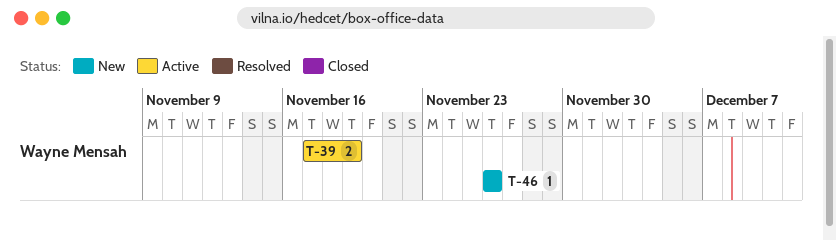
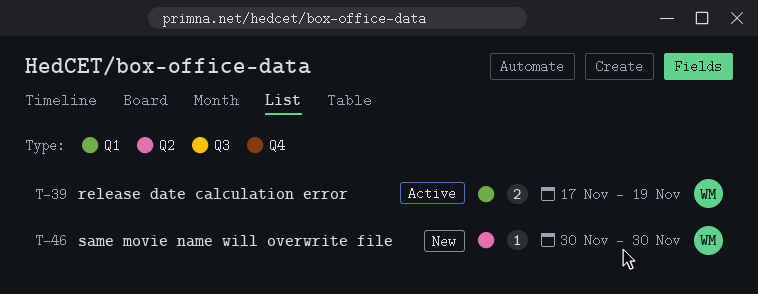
T-46, start: Nov 26 -> Nov 30
T-46, due: Nov 26 -> Nov 30

